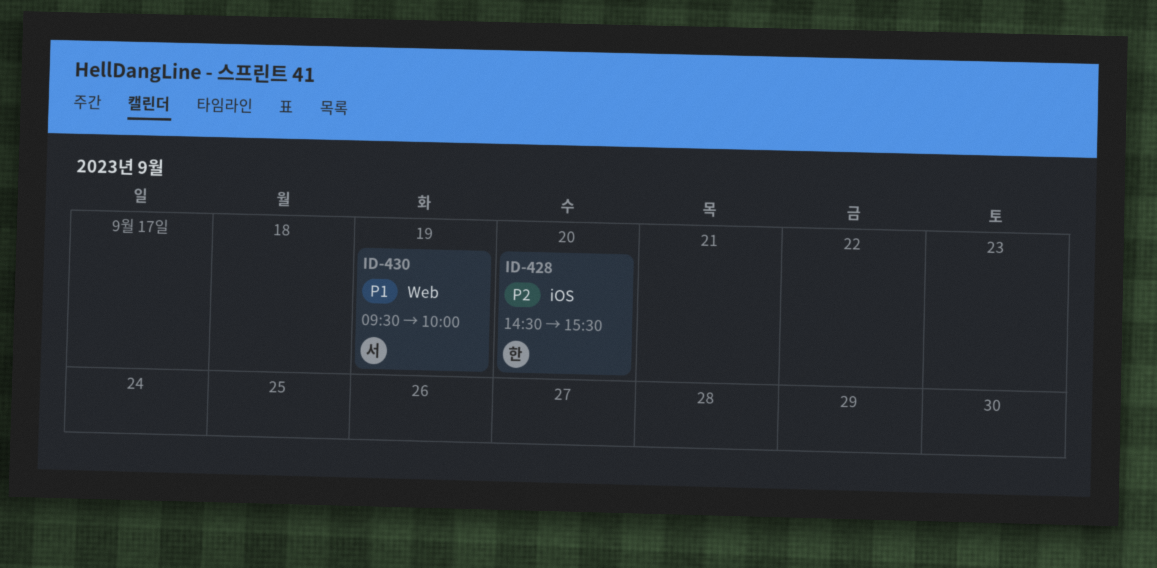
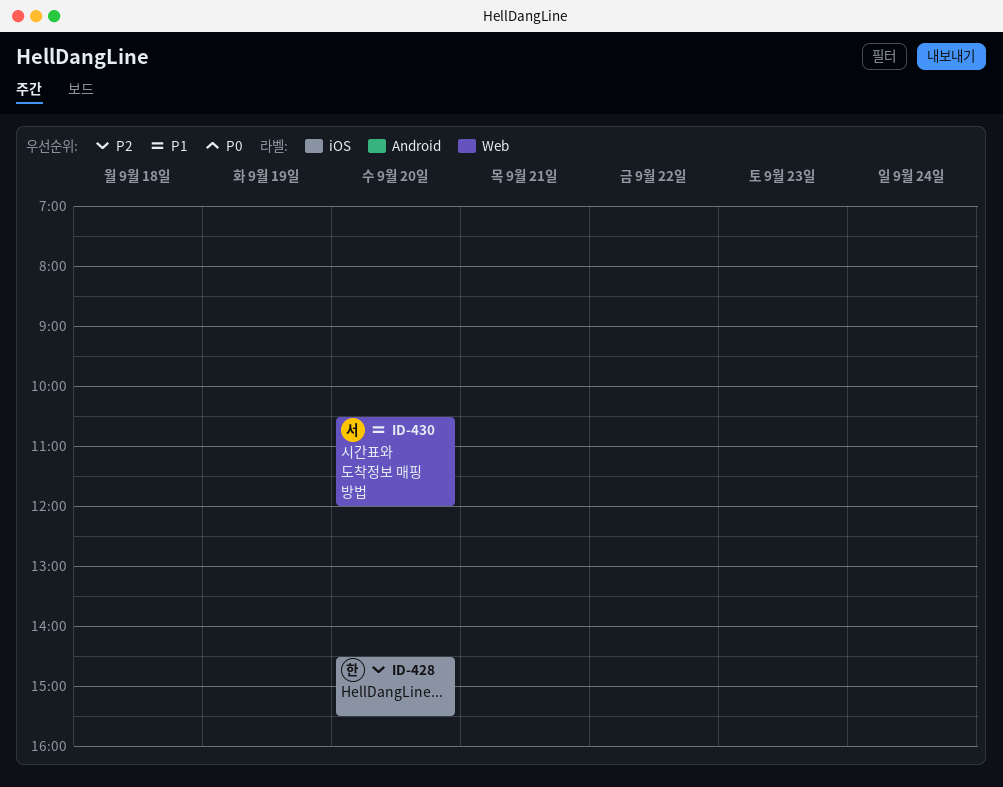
ID-430, day: Sep 19 -> Sep 20
ID-430, begins: 09:30 -> 10:30
ID-430, ends: 10:00 -> 12:00

